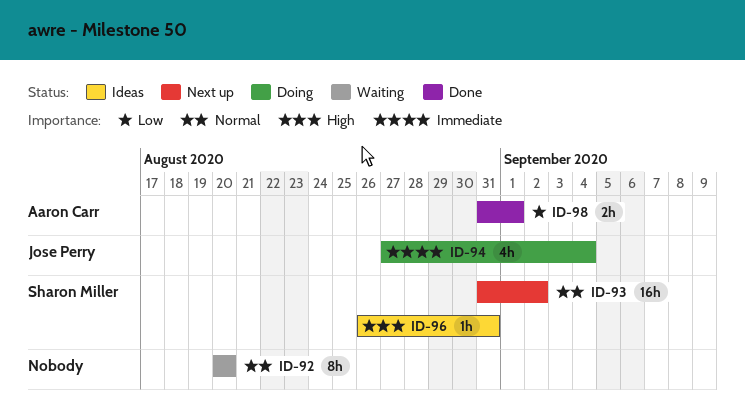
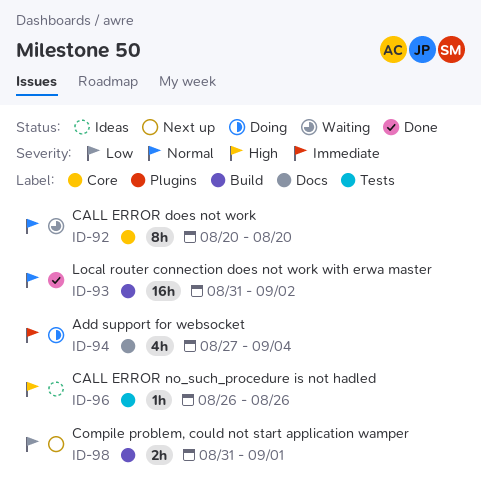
ID-93, status: Next up -> Done
ID-96, due: Aug 31 -> Aug 26
ID-98, status: Done -> Next up

